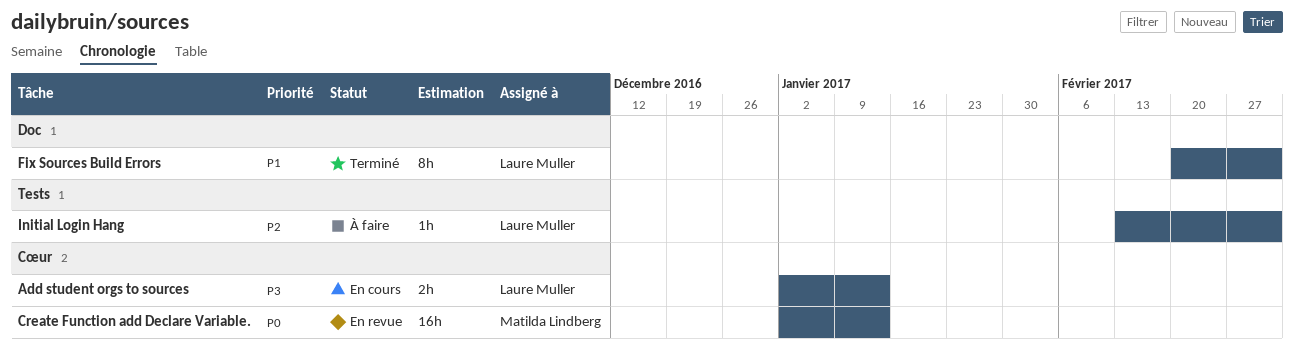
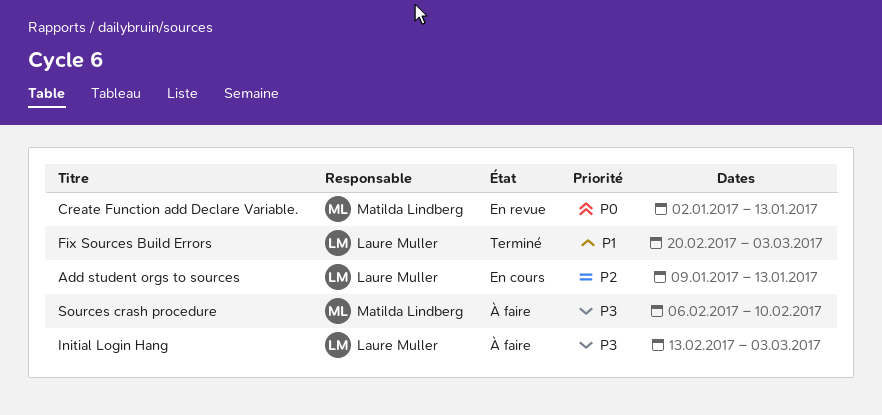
Add student orgs to sources, priority: P3 -> P2
Add student orgs to sources, start: Jan 2 -> Jan 9
Initial Login Hang, priority: P2 -> P3
Sources crash procedure: none -> present

